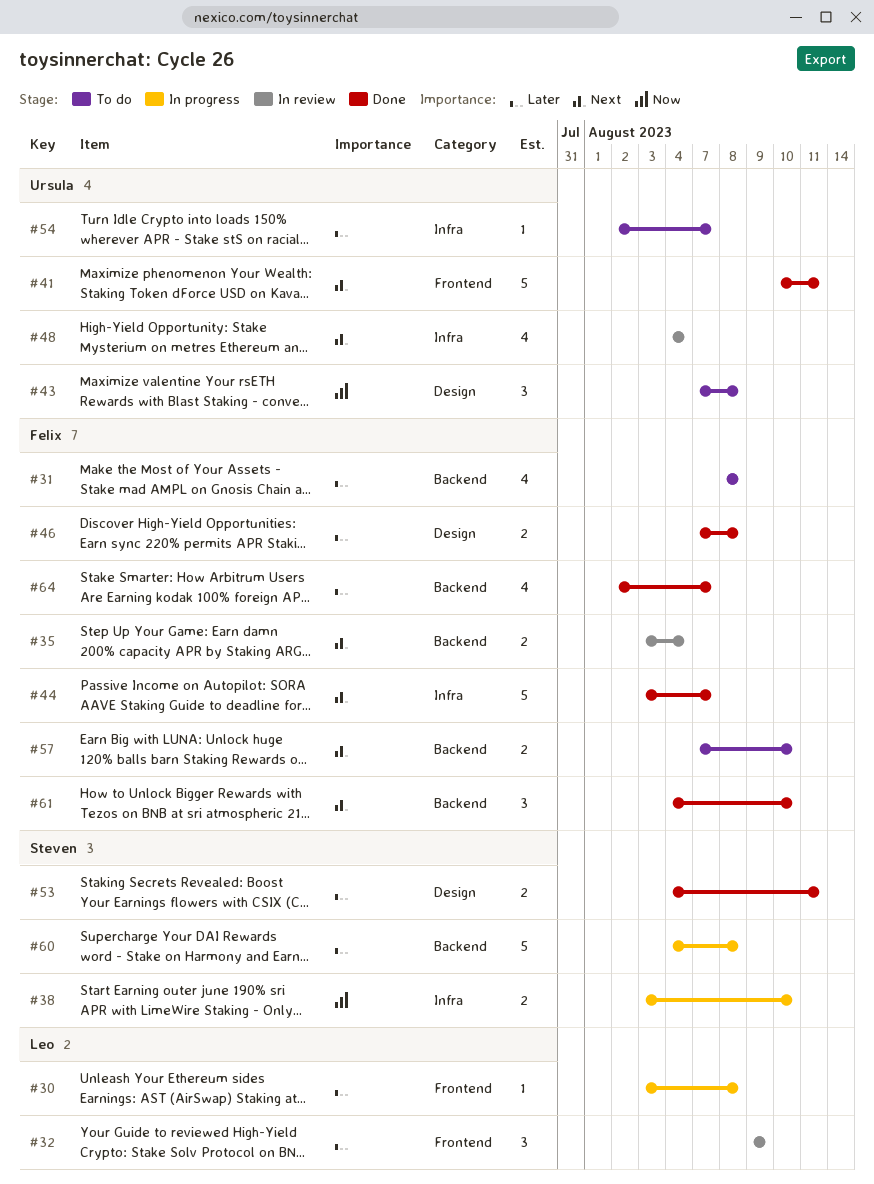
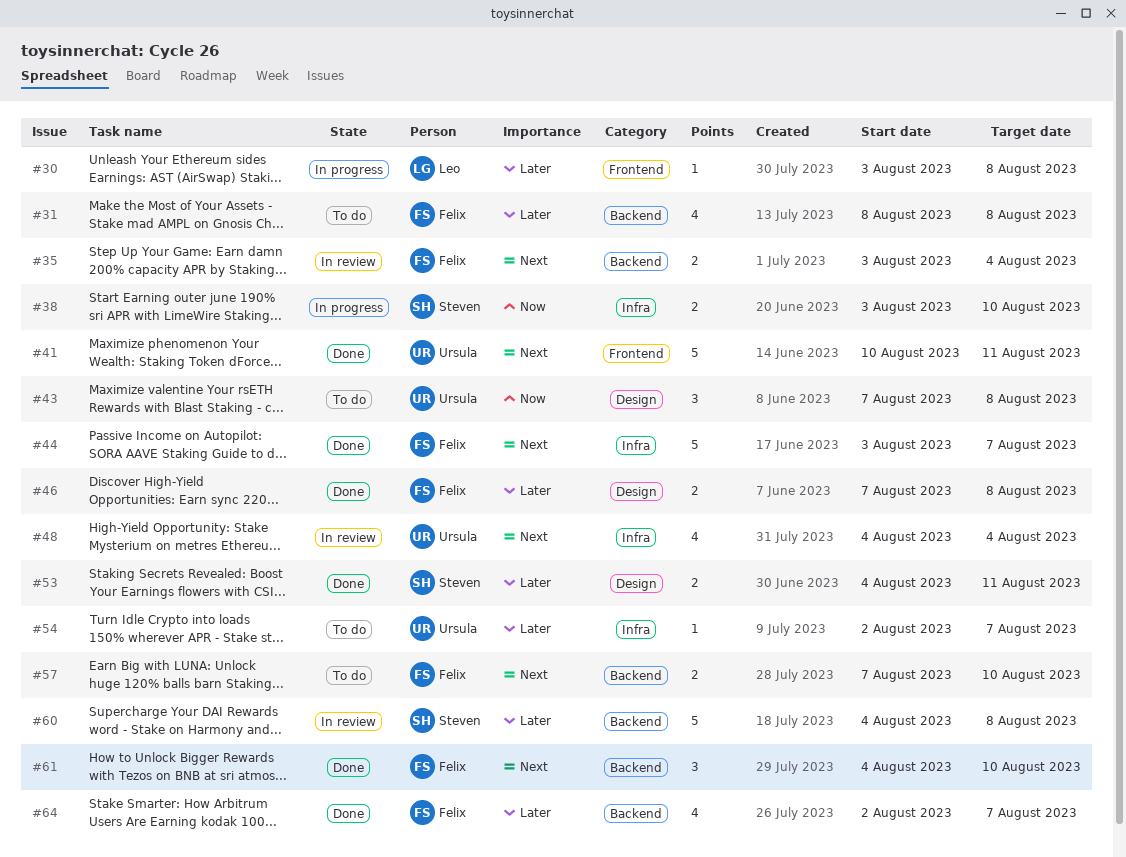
#32: present -> none
#60, status: In progress -> In review

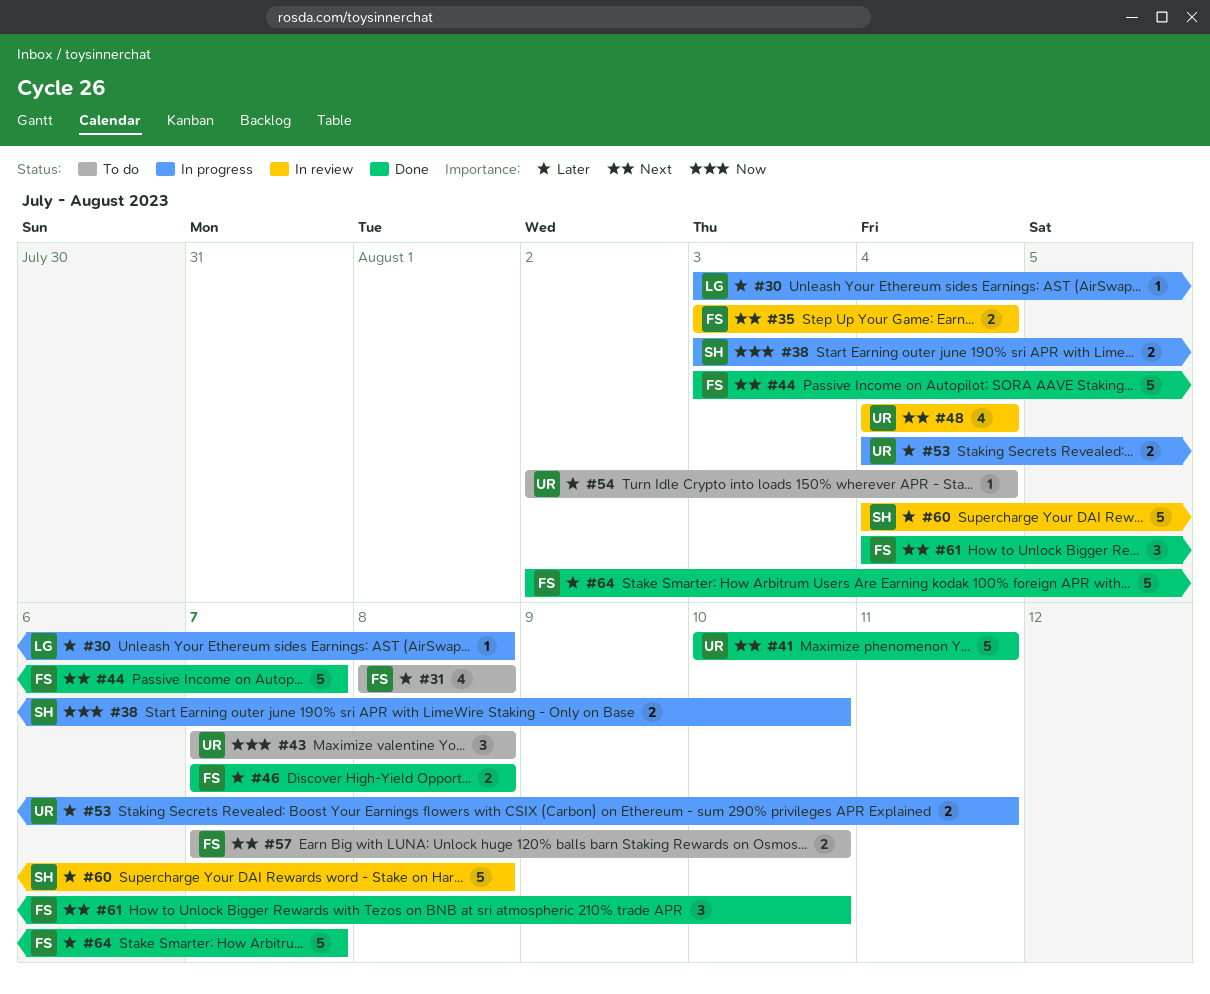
#53, status: Done -> In progress
#53, owner: Steven -> Ursula
#54, due: Aug 7 -> Aug 4
#64, estimate: 4 -> 5

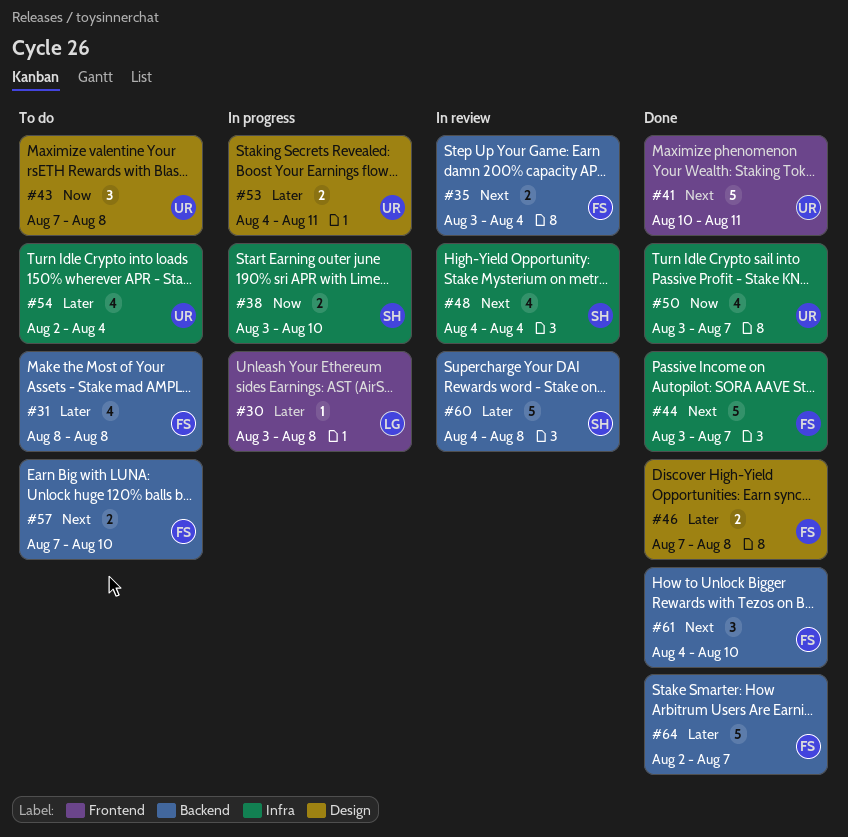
#48, owner: UR -> SH
#50: none -> present
#54, estimate: 1 -> 4

